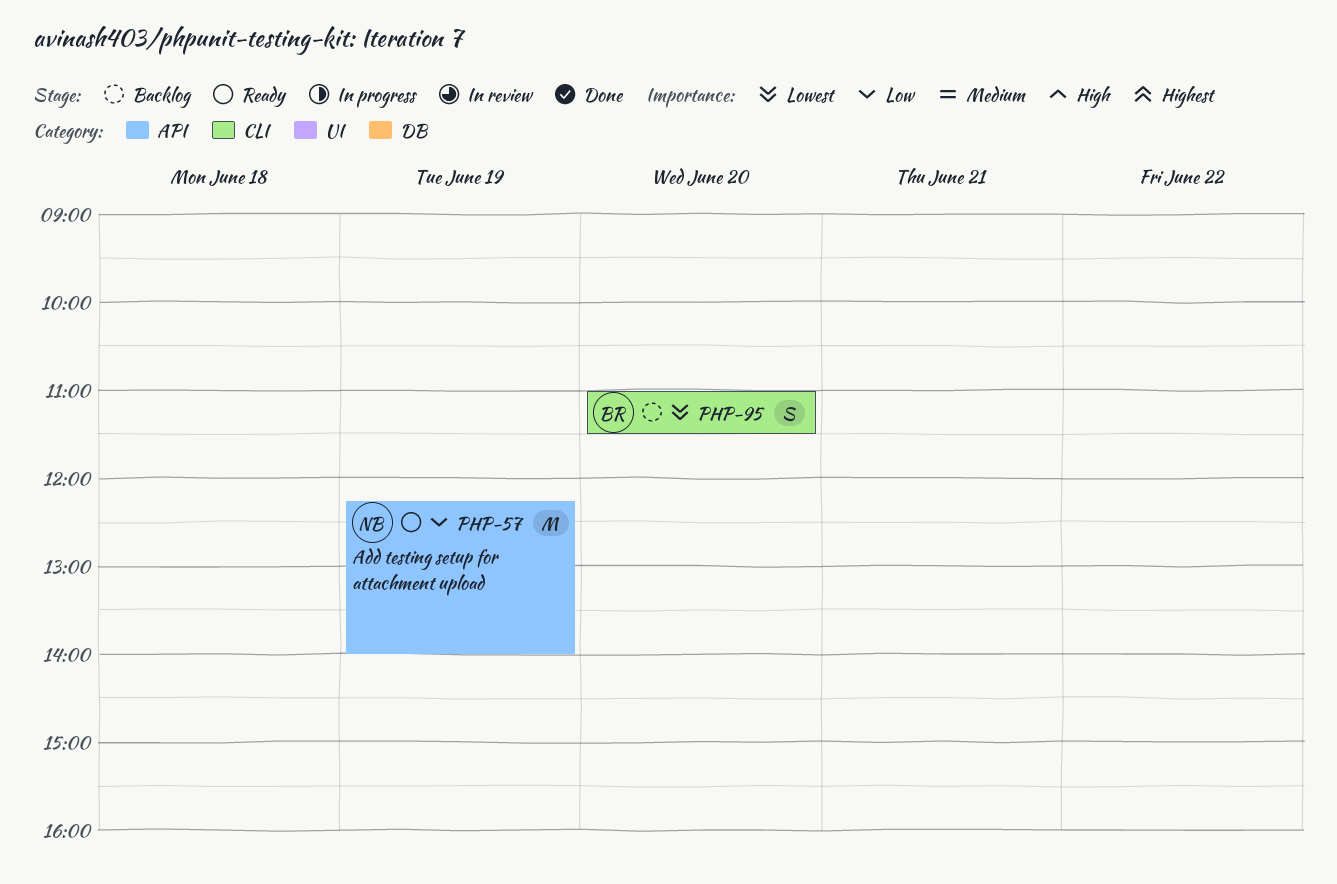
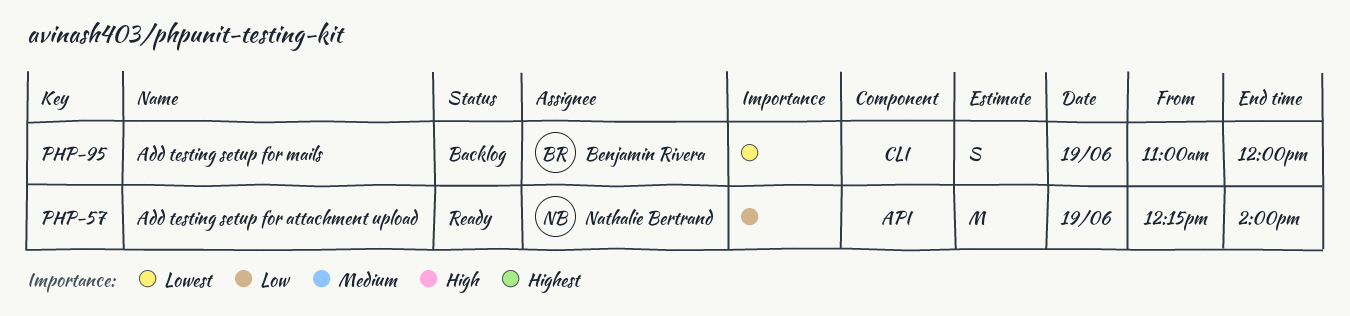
PHP-95, day: Jun 20 -> Jun 19
PHP-95, ends: 11:30 -> 12:00

